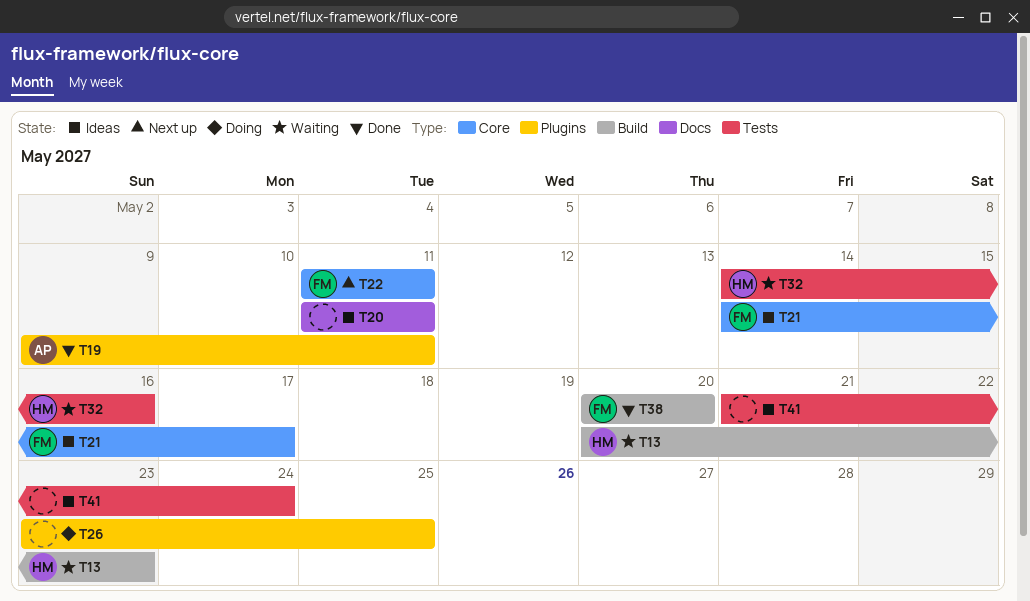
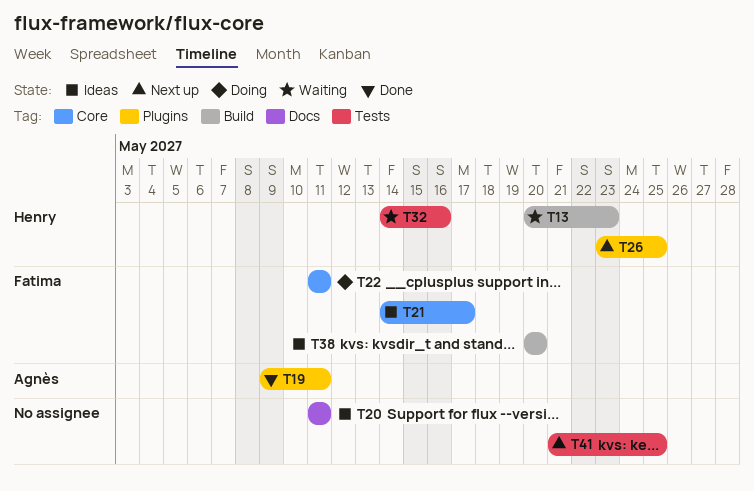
T22, status: Next up -> Doing
T26, status: Doing -> Next up
T26, owner: none -> Henry
T38, status: Done -> Ideas
T41, status: Ideas -> Next up
T41, due: May 24 -> May 25

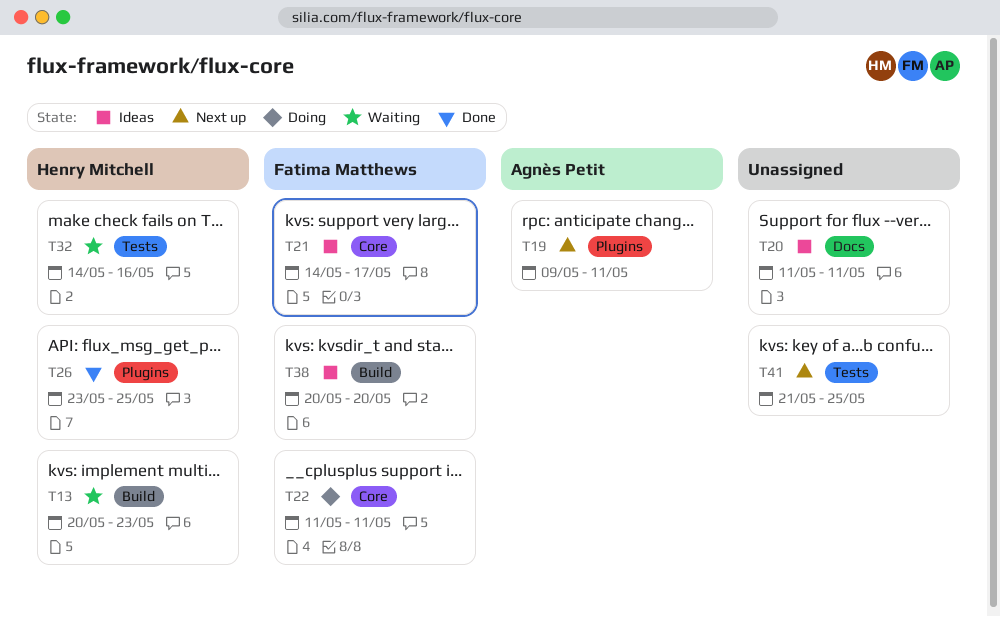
T19, status: Done -> Next up
T26, status: Next up -> Done

